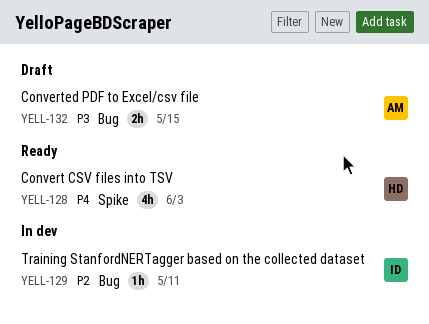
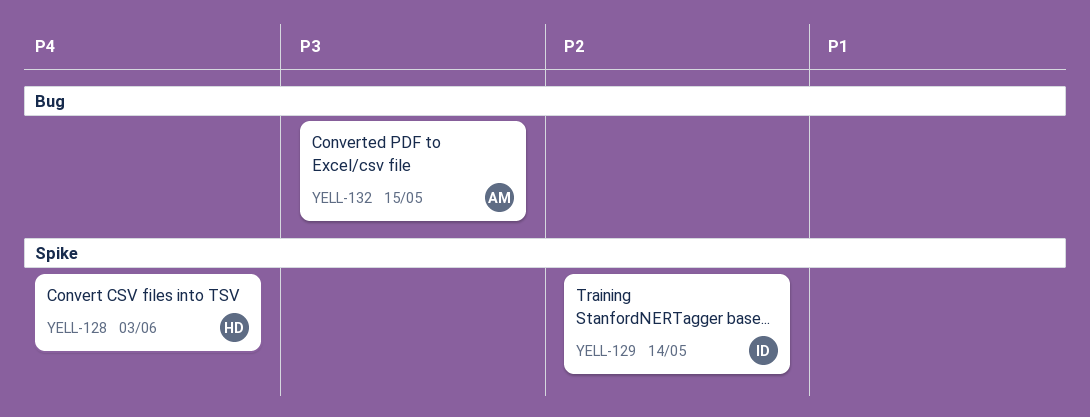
YELL-129, label: Bug -> Spike
YELL-129, due: May 11 -> May 14

